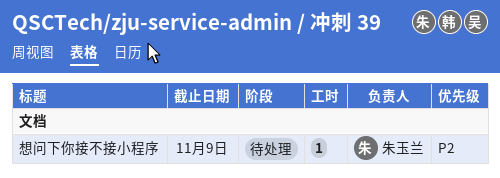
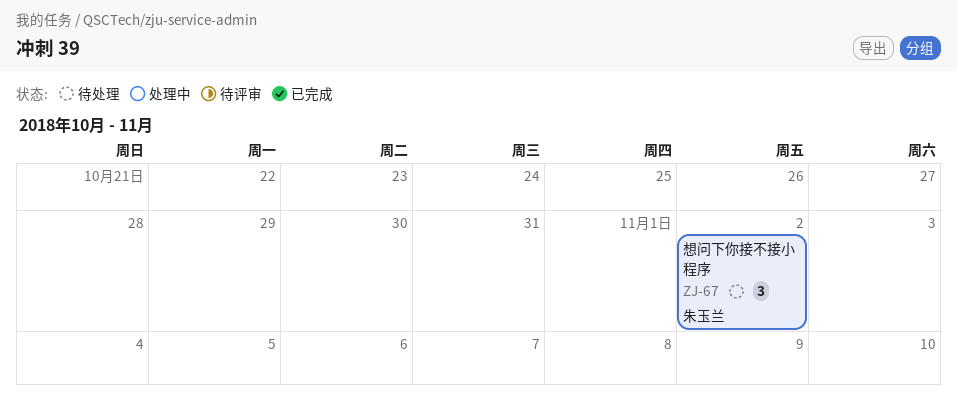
想问下你接不接小程序, estimate: 1 -> 3
想问下你接不接小程序, due: Nov 9 -> Nov 2

